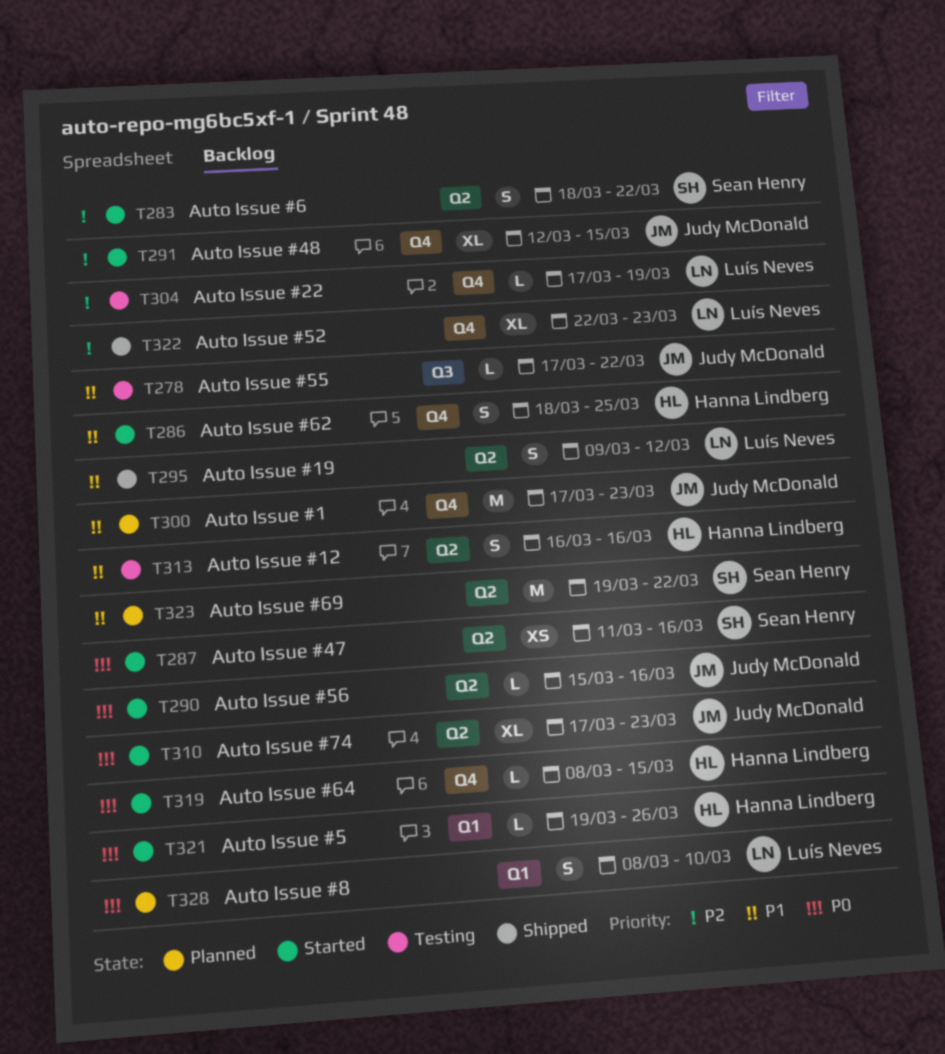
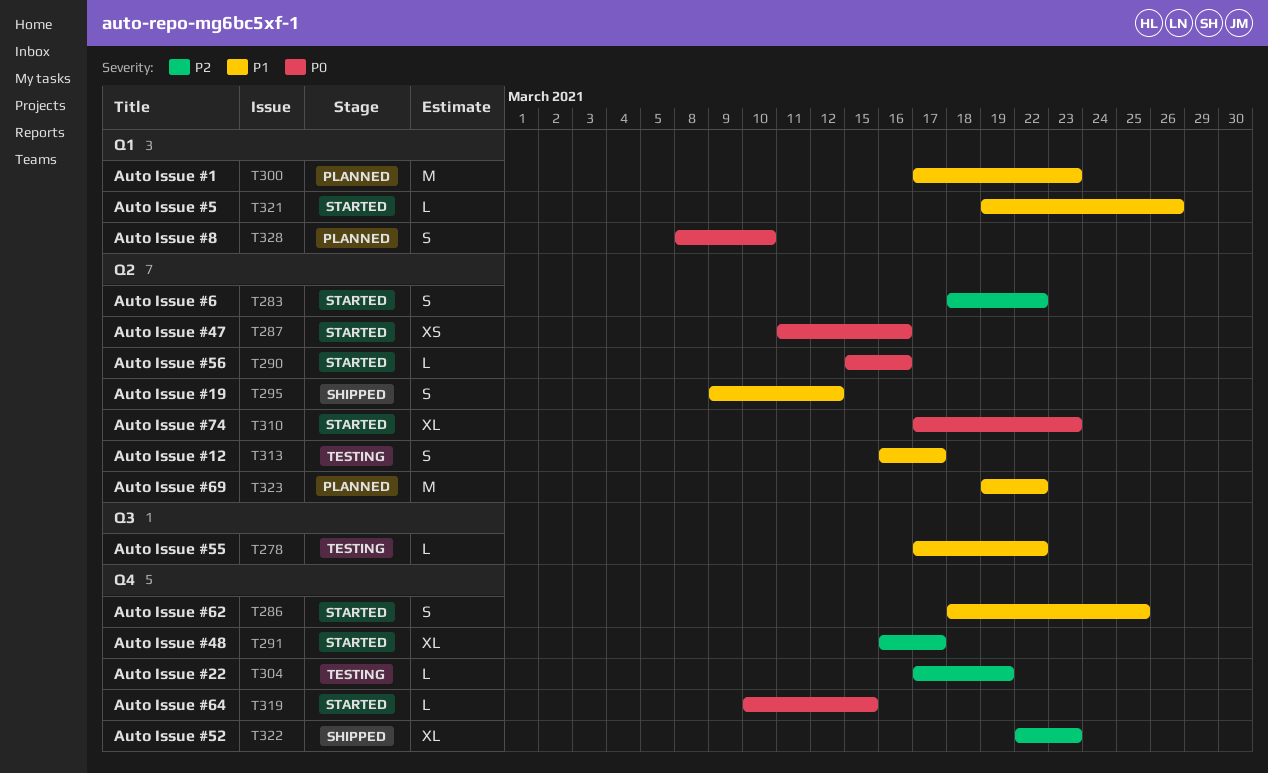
T291, start: Mar 12 -> Mar 16
T291, due: Mar 15 -> Mar 17
T300, label: Q4 -> Q1
T313, due: Mar 16 -> Mar 17
T319, start: Mar 8 -> Mar 10
T321, priority: P0 -> P1

